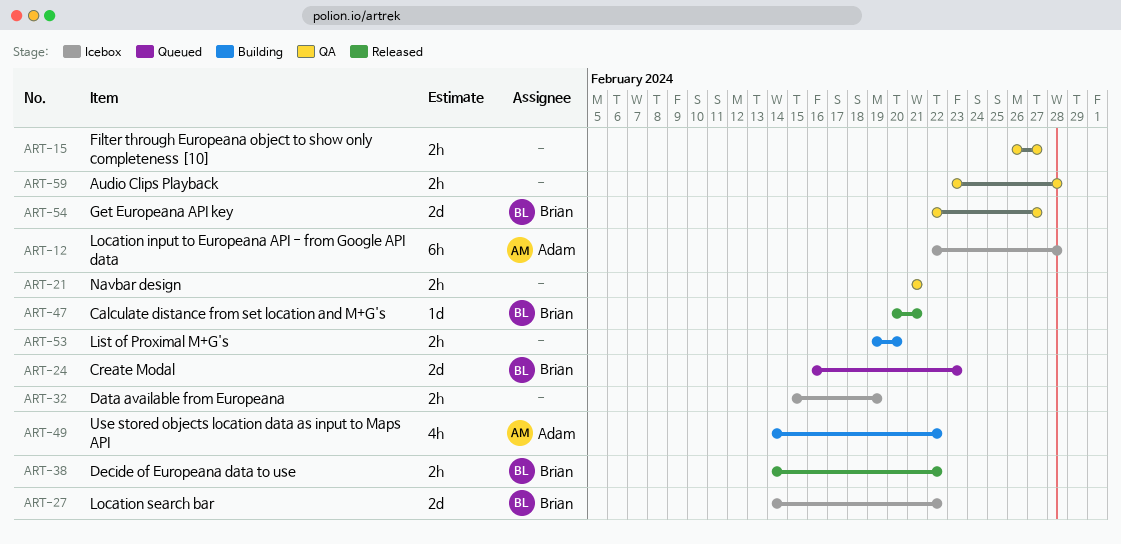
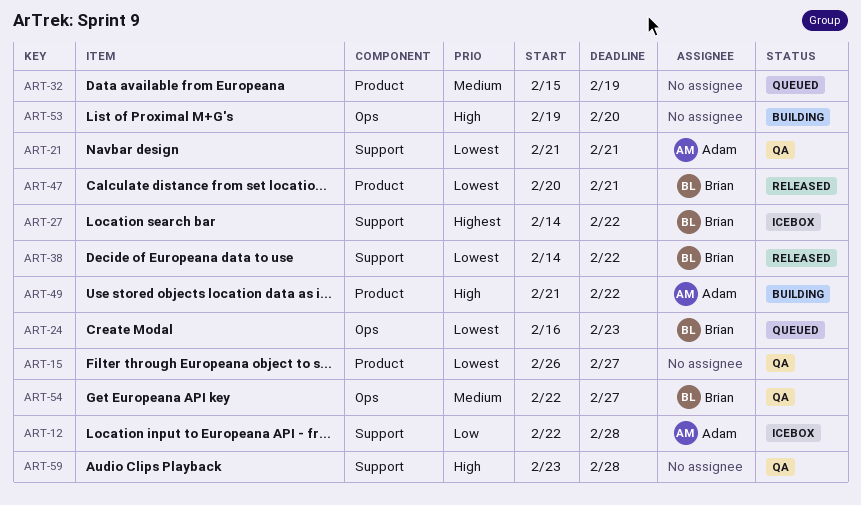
ART-21, owner: none -> Adam
ART-32, status: Icebox -> Queued
ART-49, start: Feb 14 -> Feb 21

